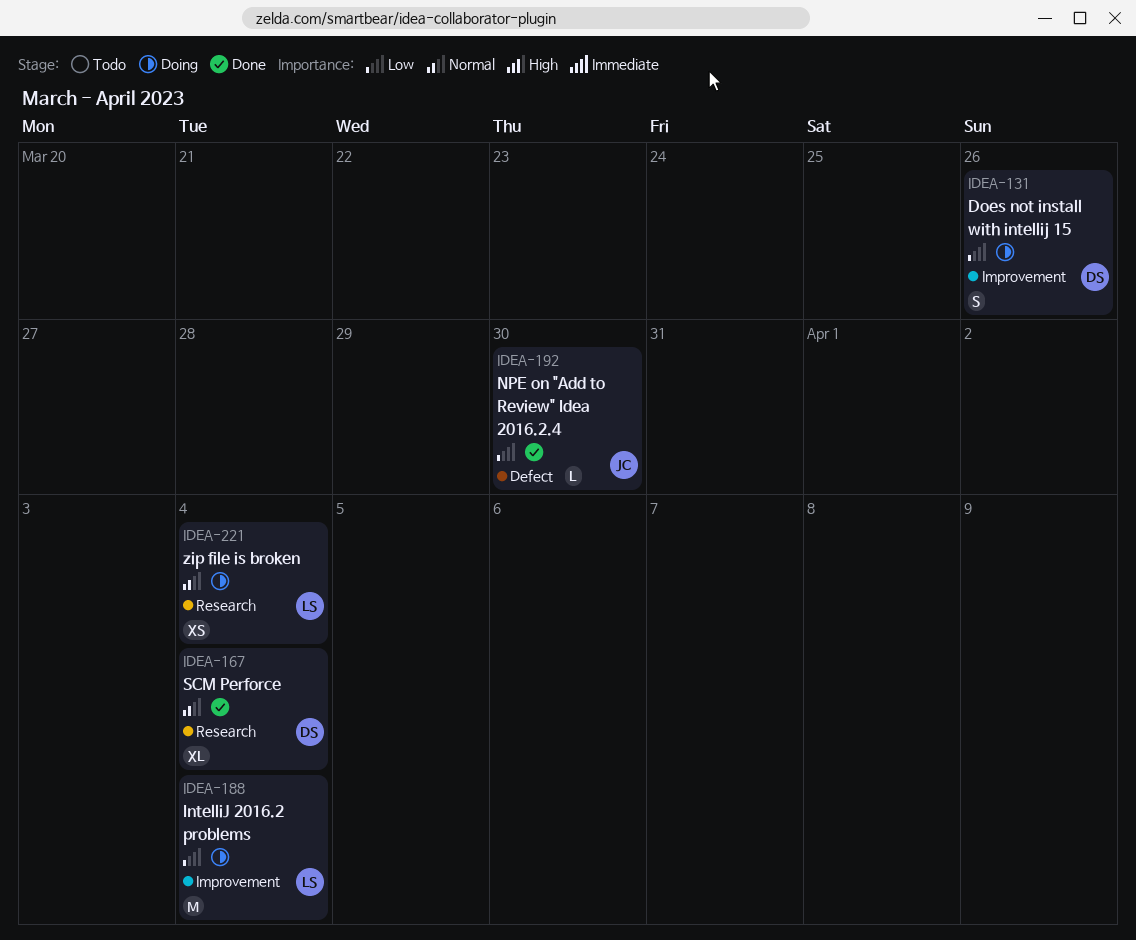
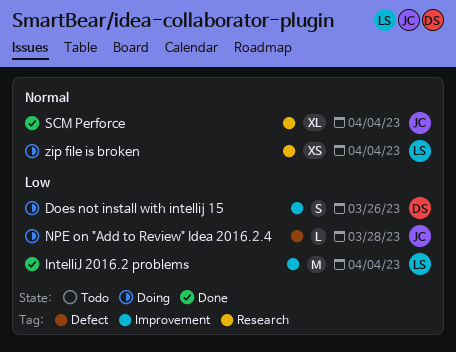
IntelliJ 2016.2 problems, status: Doing -> Done
NPE on "Add to Review" Idea 2016.2.4, status: Done -> Doing
NPE on "Add to Review" Idea 2016.2.4, due: Mar 30 -> Mar 28
SCM Perforce, owner: DS -> JC

